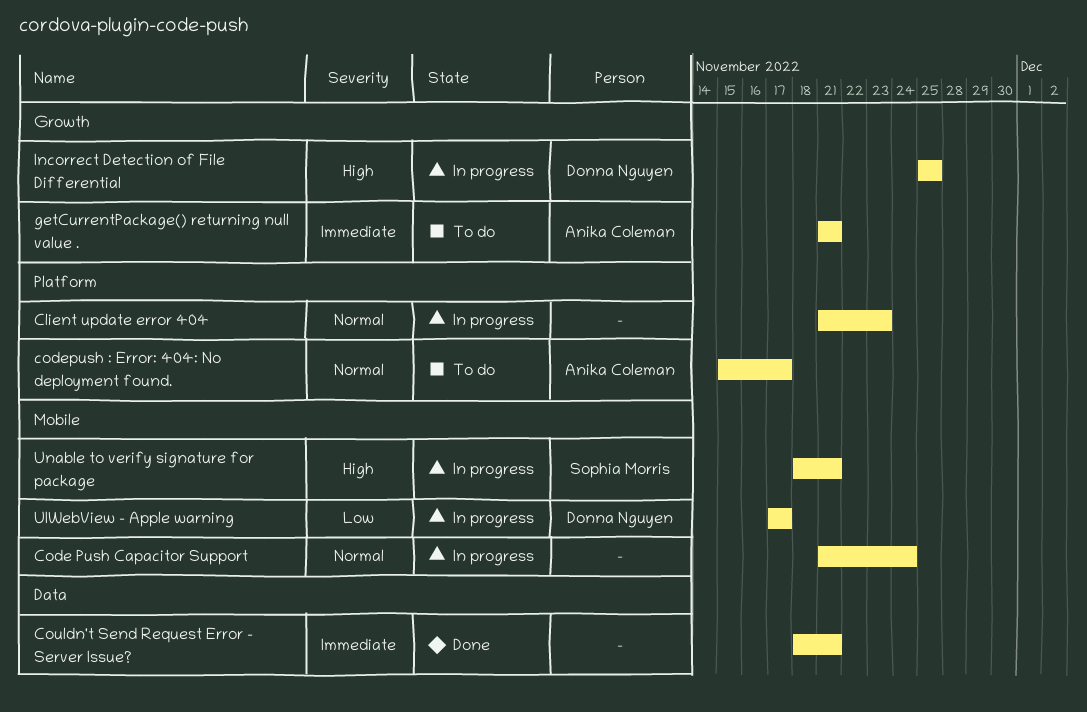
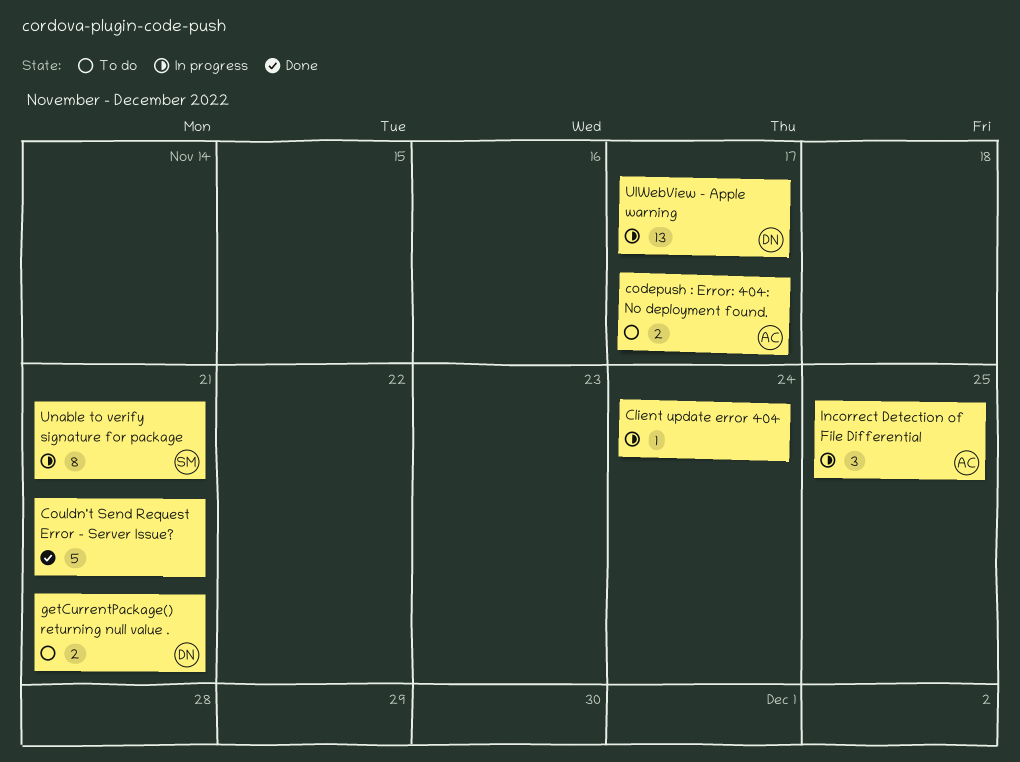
Client update error 404, due: Nov 23 -> Nov 24
Code Push Capacitor Support: present -> none
getCurrentPackage() returning null value ., owner: Anika Coleman -> Donna Nguyen
Incorrect Detection of File Differential, owner: Donna Nguyen -> Anika Coleman

